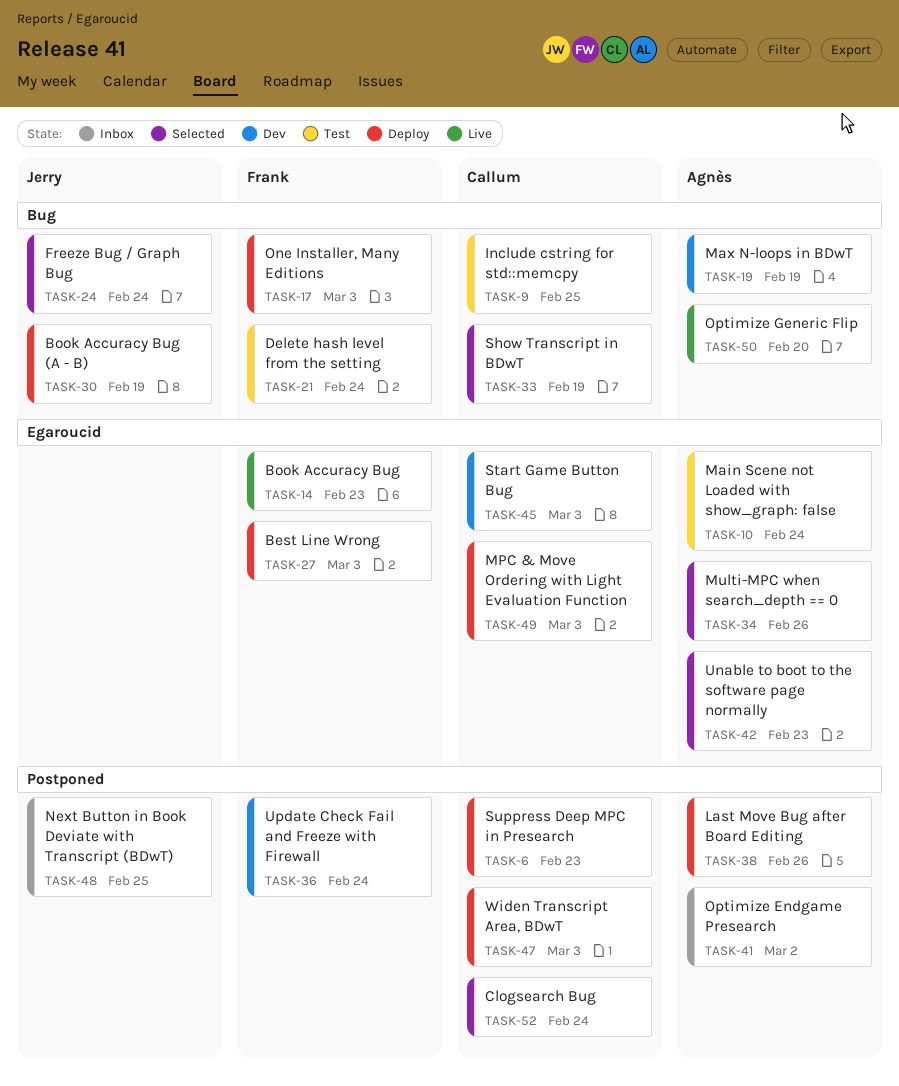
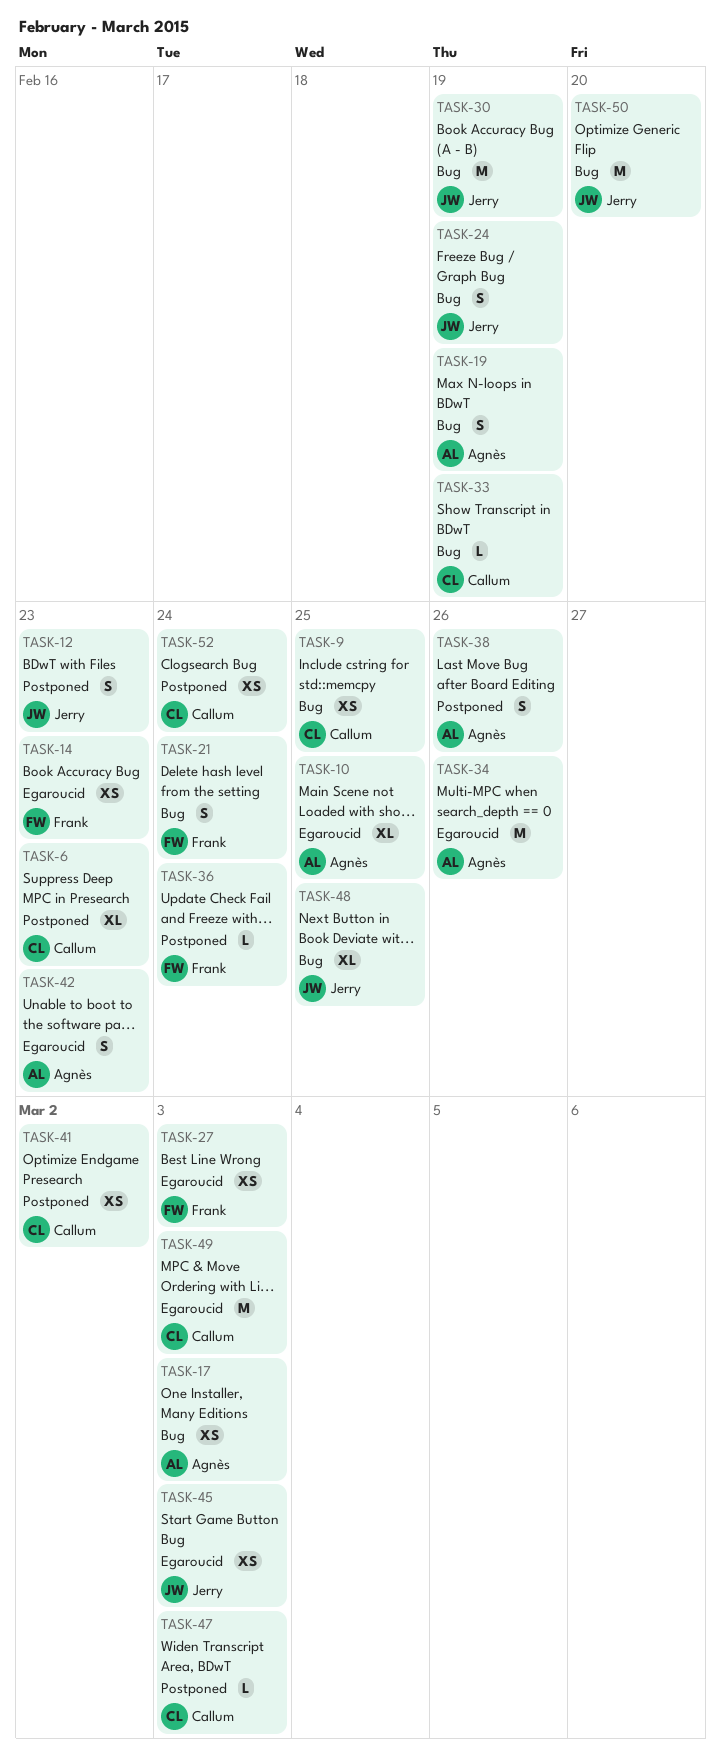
TASK-10, due: Feb 24 -> Feb 25
TASK-12: none -> present
TASK-17, owner: Frank -> Agnès
TASK-24, due: Feb 24 -> Feb 19
TASK-41, owner: Agnès -> Callum
TASK-45, owner: Callum -> Jerry
TASK-48, label: Postponed -> Bug
TASK-50, owner: Agnès -> Jerry

